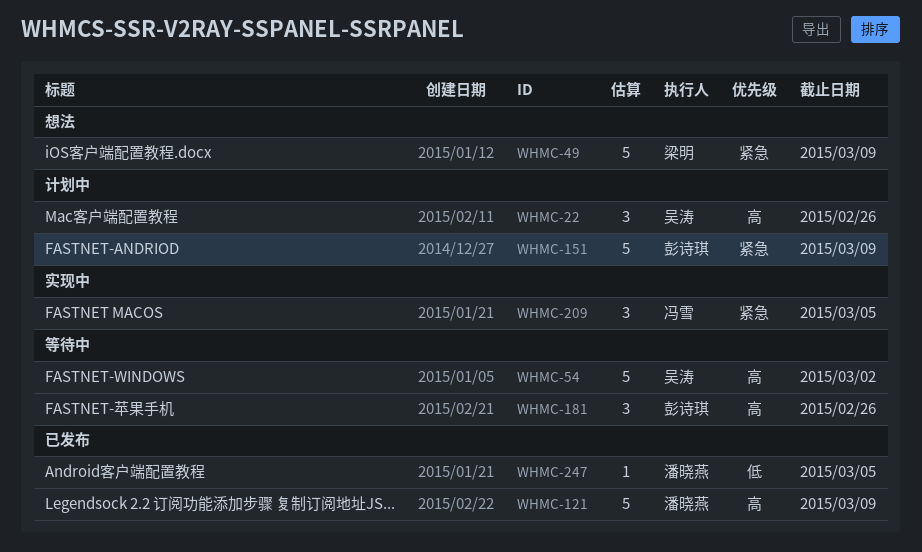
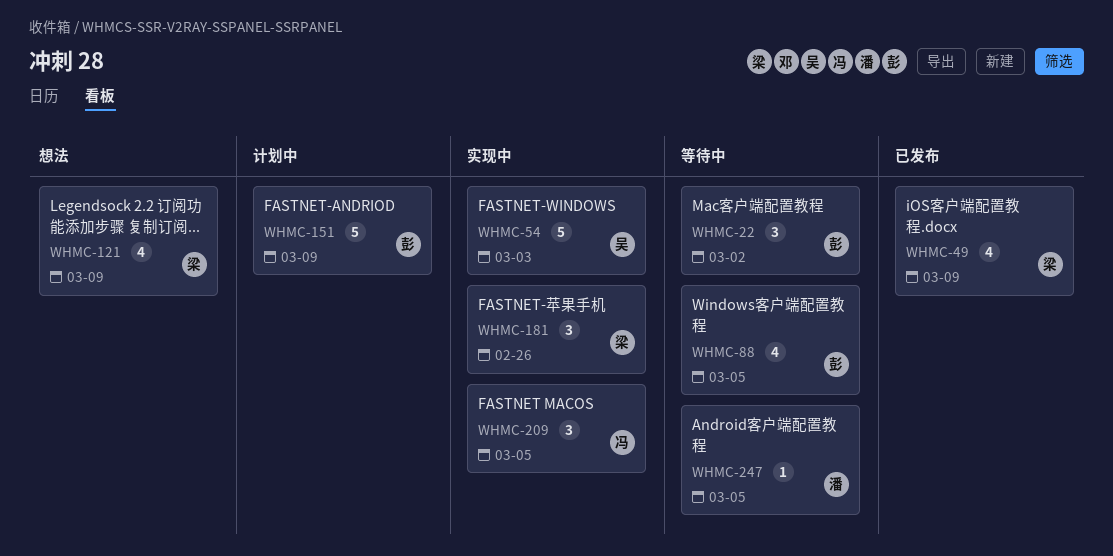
WHMC-22, status: 计划中 -> 等待中
WHMC-22, owner: 吴涛 -> 彭诗琪
WHMC-22, due: Feb 26 -> Mar 2
WHMC-49, status: 想法 -> 已发布
WHMC-49, estimate: 5 -> 4
WHMC-54, status: 等待中 -> 实现中
WHMC-54, due: Mar 2 -> Mar 3
WHMC-88: none -> present
WHMC-121, status: 已发布 -> 想法
WHMC-121, owner: 潘晓燕 -> 梁明
WHMC-121, estimate: 5 -> 4
WHMC-181, status: 等待中 -> 实现中
WHMC-181, owner: 彭诗琪 -> 梁明
WHMC-247, status: 已发布 -> 等待中

